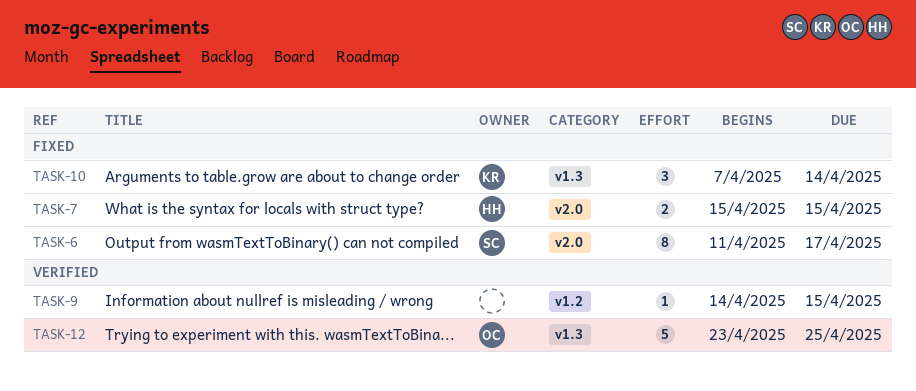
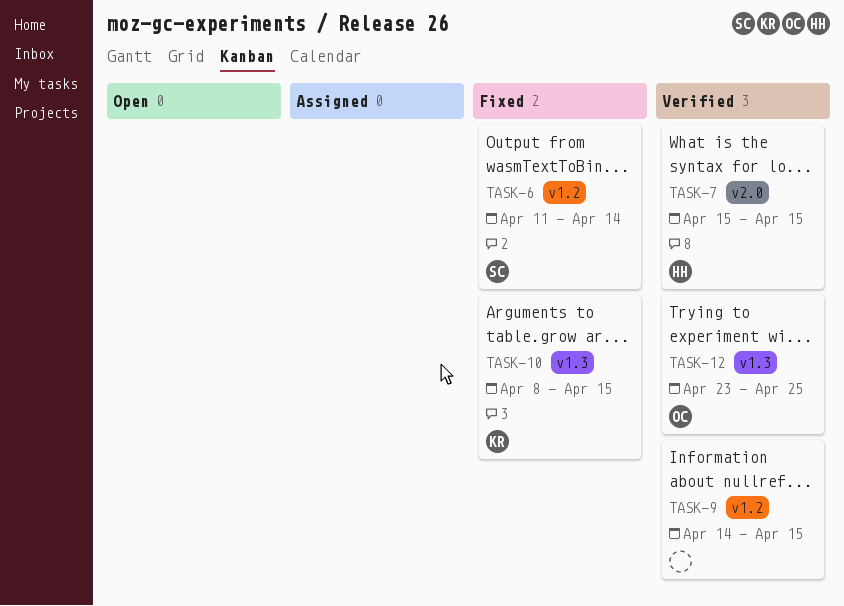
TASK-6, label: v2.0 -> v1.2
TASK-6, due: Apr 17 -> Apr 14
TASK-7, status: Fixed -> Verified
TASK-10, start: Apr 7 -> Apr 8
TASK-10, due: Apr 14 -> Apr 15

